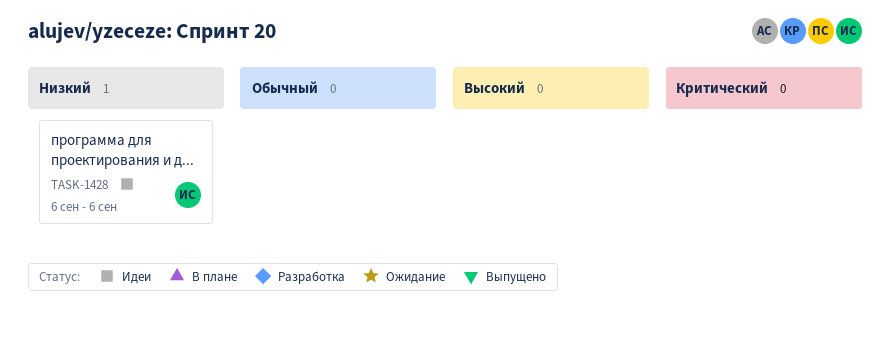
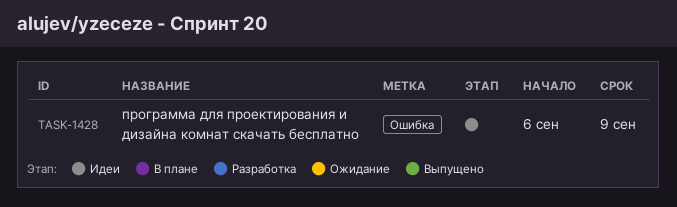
TASK-1428, due: Sep 6 -> Sep 9

